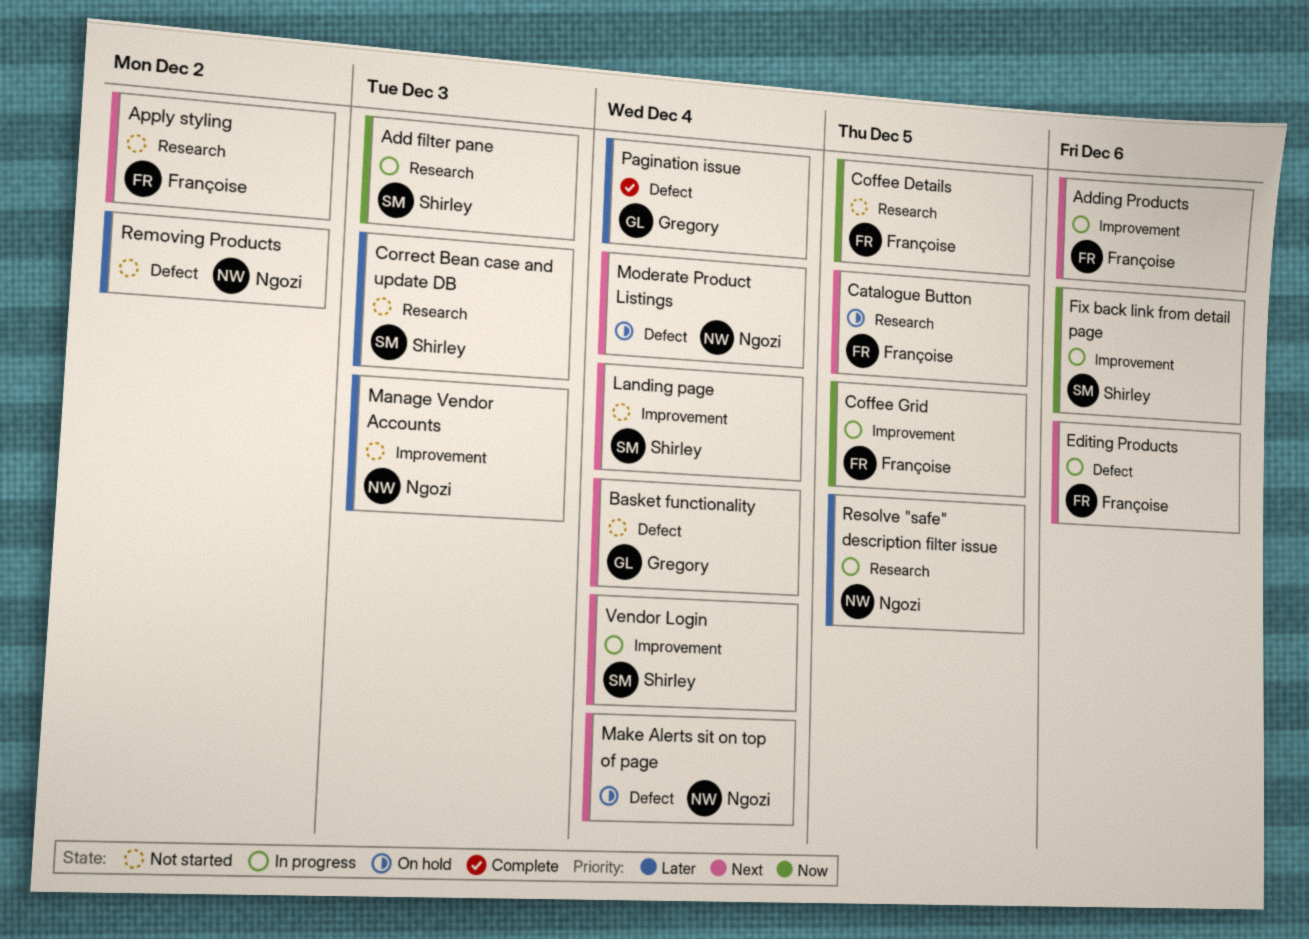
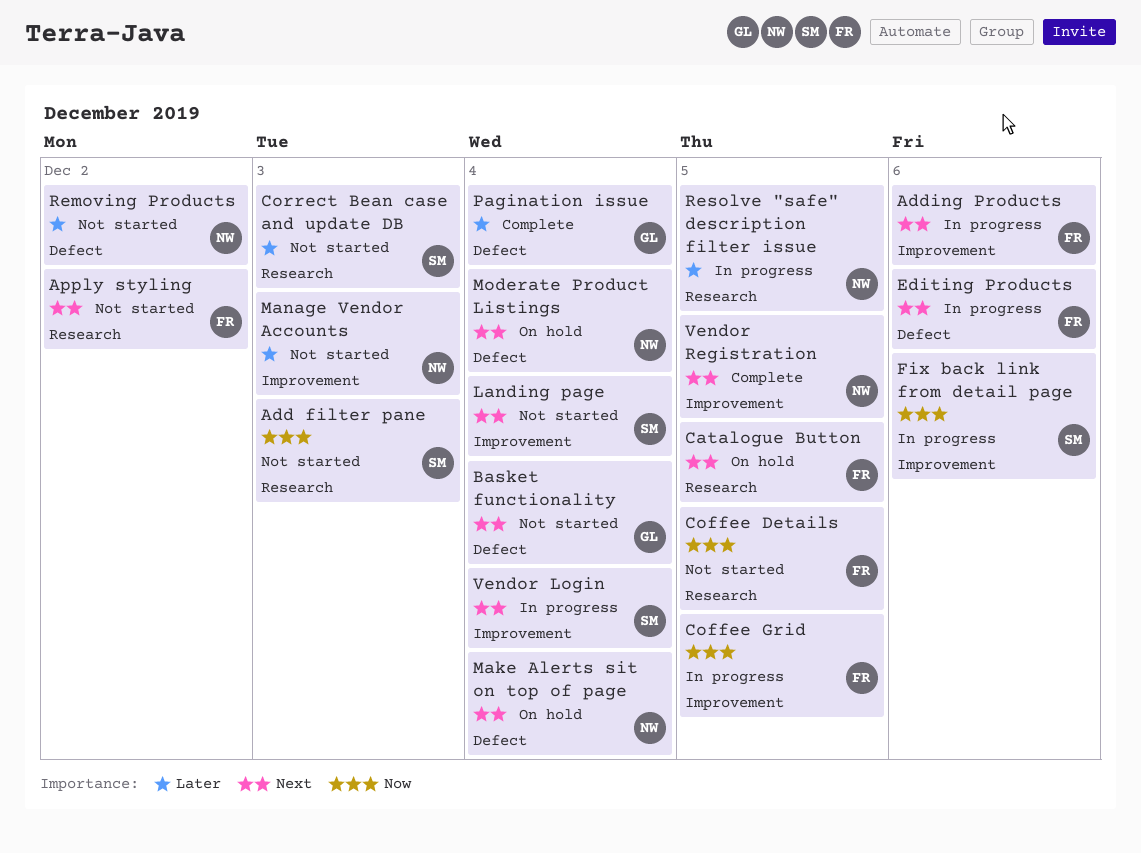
Add filter pane, status: In progress -> Not started
Vendor Registration: none -> present

